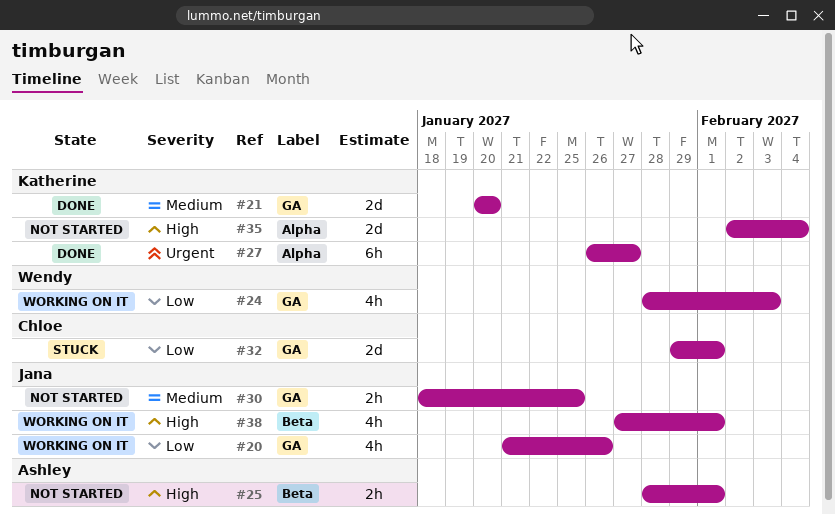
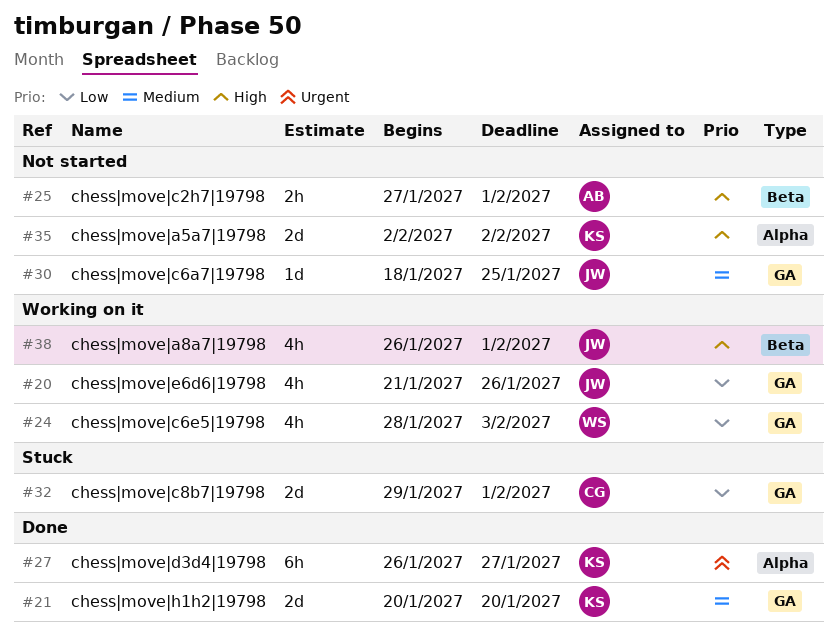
#25, start: Jan 28 -> Jan 27
#30, estimate: 2h -> 1d
#35, due: Feb 4 -> Feb 2
#38, start: Jan 27 -> Jan 26

